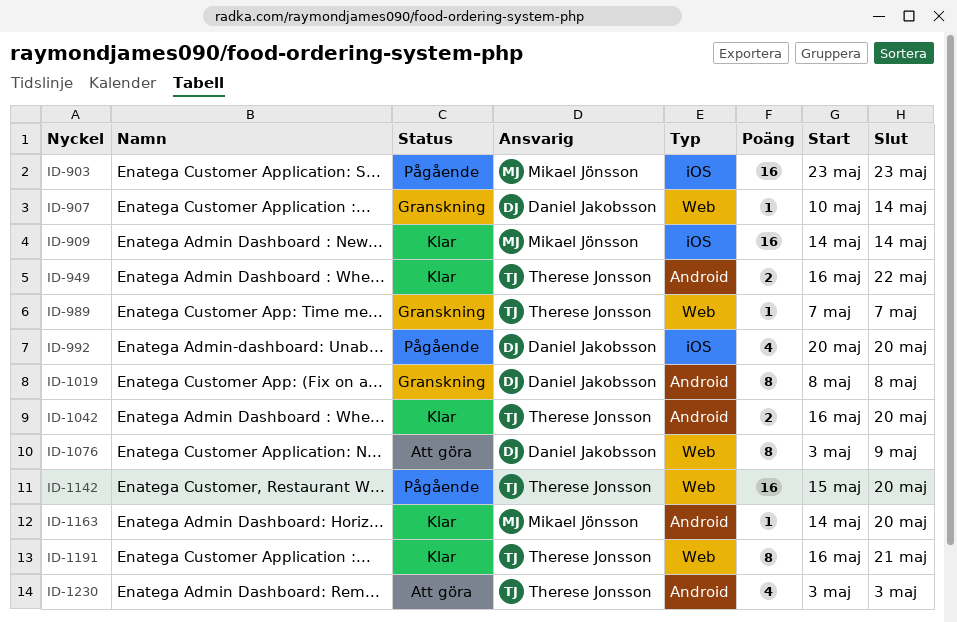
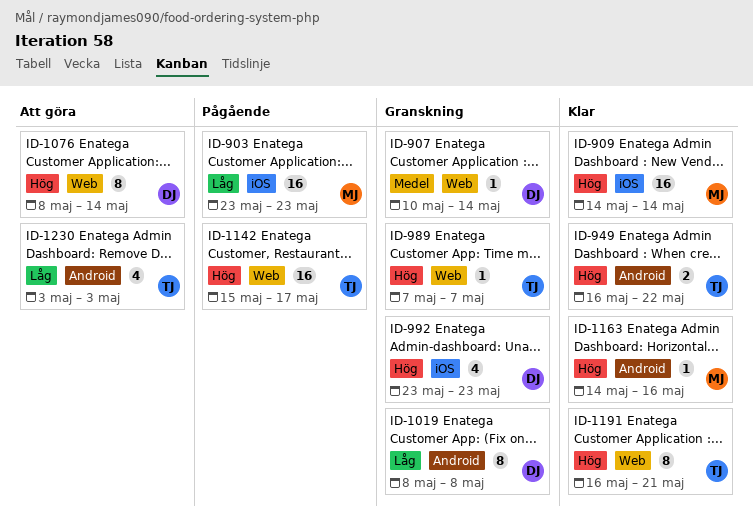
ID-992, status: Pågående -> Granskning
ID-992, start: May 20 -> May 23
ID-992, due: May 20 -> May 23
ID-1042: present -> none
ID-1076, start: May 3 -> May 8
ID-1076, due: May 9 -> May 14
ID-1142, due: May 20 -> May 17
ID-1163, due: May 20 -> May 16

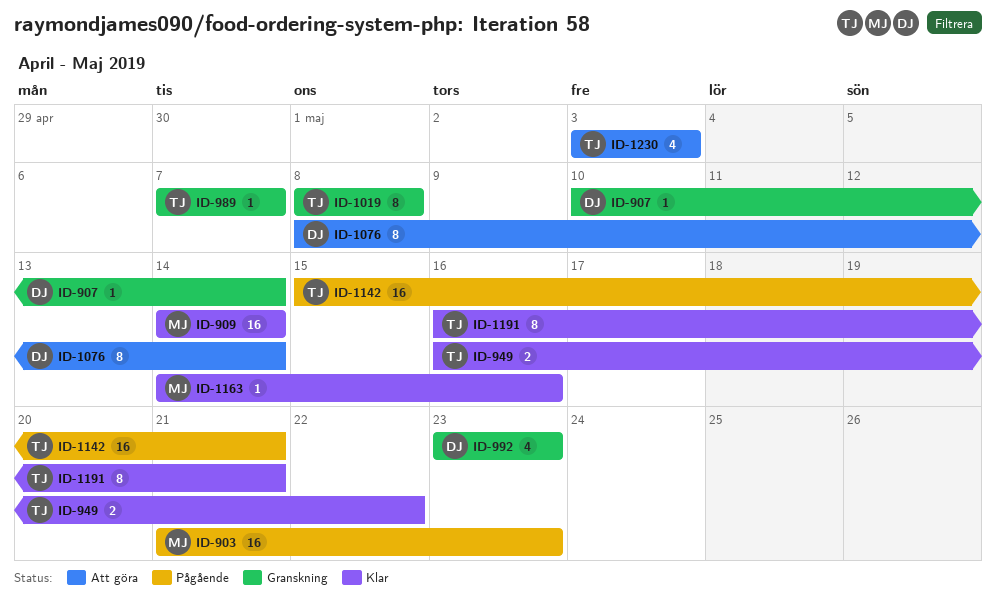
ID-903, start: May 23 -> May 21
ID-1019, owner: DJ -> TJ
ID-1142, due: May 17 -> May 21

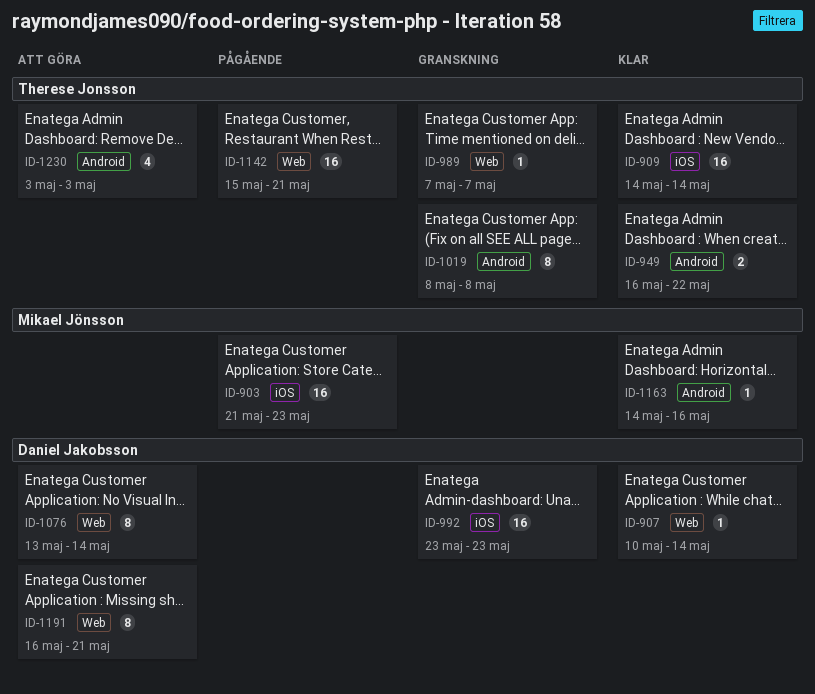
ID-907, status: Granskning -> Klar
ID-909, owner: Mikael Jönsson -> Therese Jonsson
ID-992, estimate: 4 -> 16
ID-1076, start: May 8 -> May 13
ID-1191, status: Klar -> Att göra
ID-1191, owner: Therese Jonsson -> Daniel Jakobsson

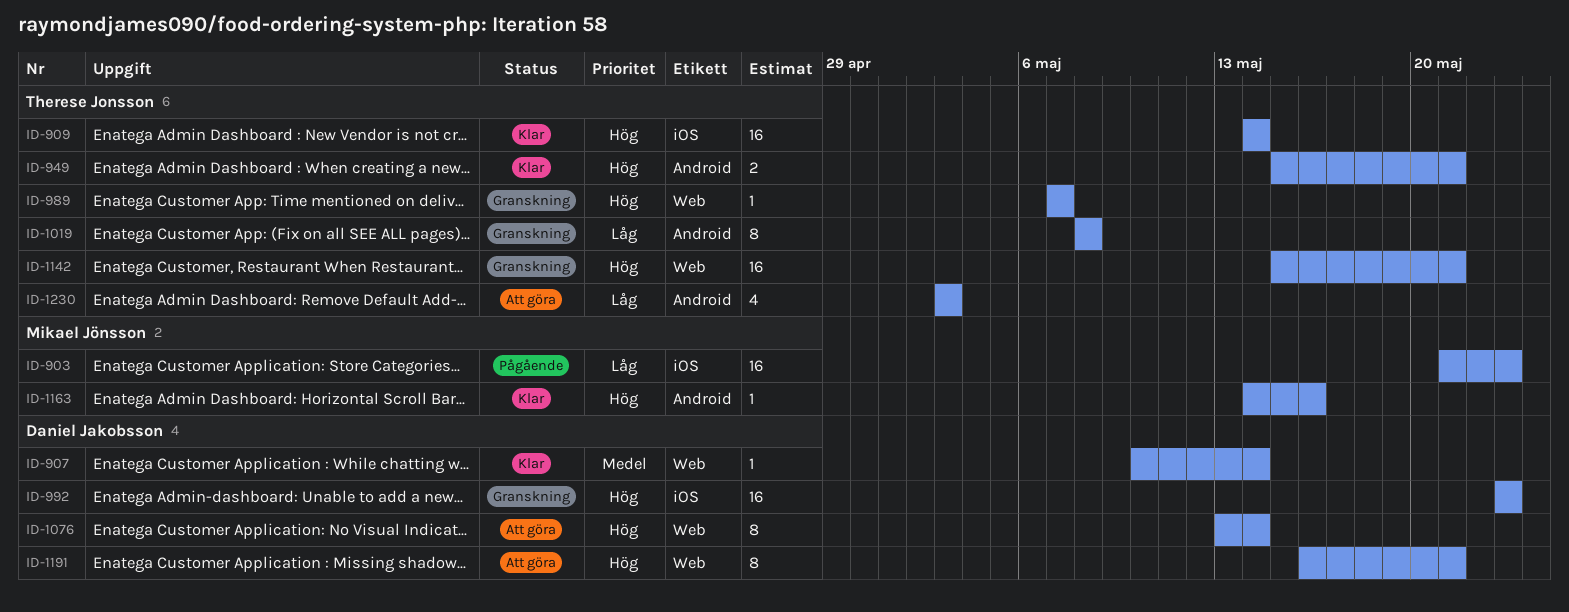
ID-949, start: May 16 -> May 15
ID-949, due: May 22 -> May 21
ID-1142, status: Pågående -> Granskning

